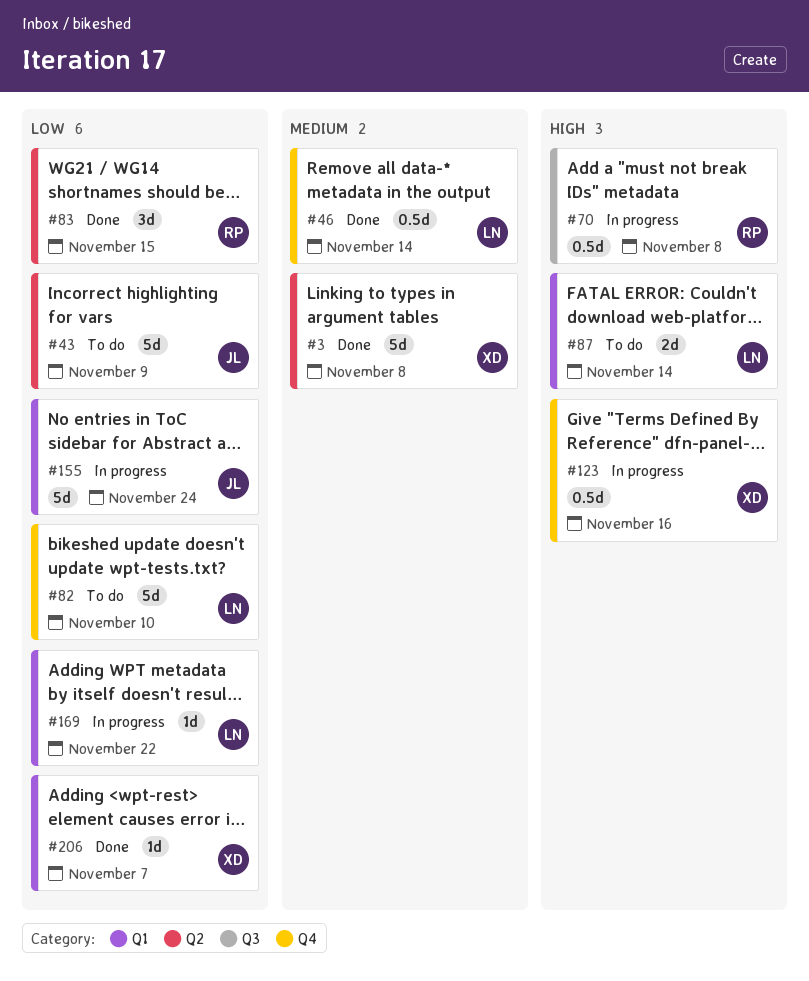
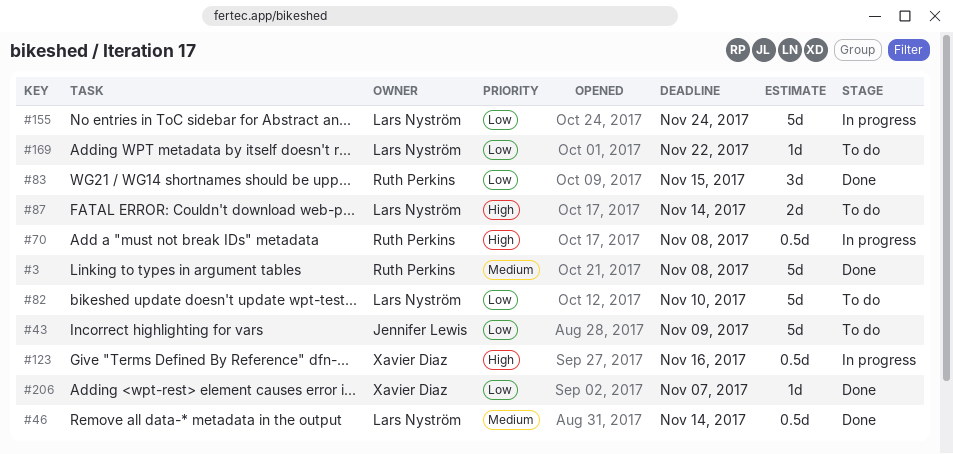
#3, owner: Xavier Diaz -> Ruth Perkins
#155, owner: Jennifer Lewis -> Lars Nyström
#169, status: In progress -> To do

